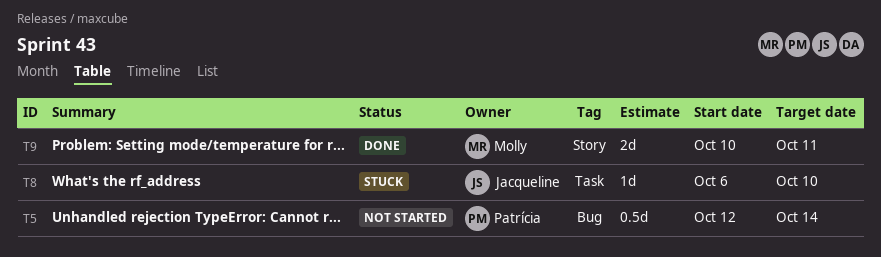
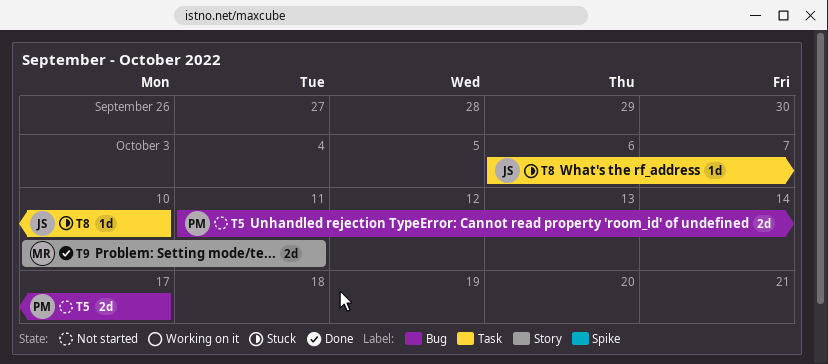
T5, estimate: 0.5d -> 2d
T5, start: Oct 12 -> Oct 11
T5, due: Oct 14 -> Oct 17

